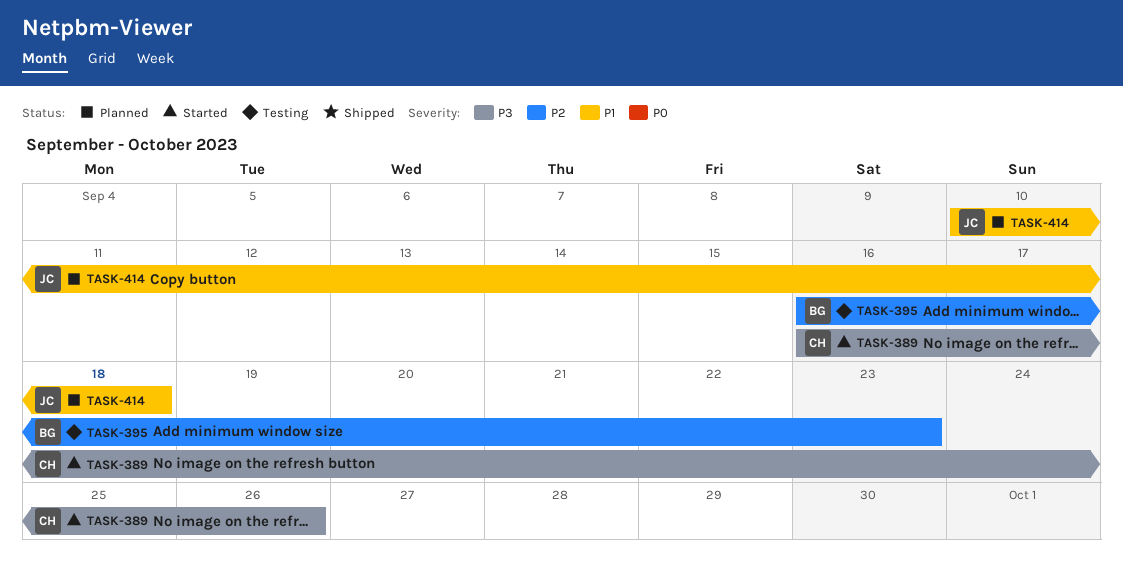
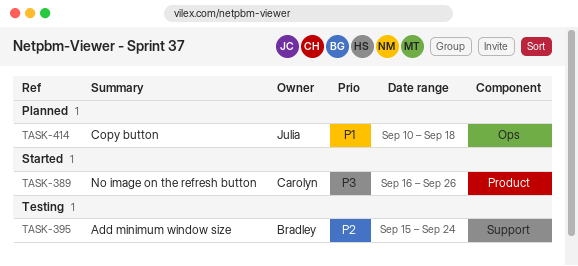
TASK-395, start: Sep 16 -> Sep 15
TASK-395, due: Sep 23 -> Sep 24

